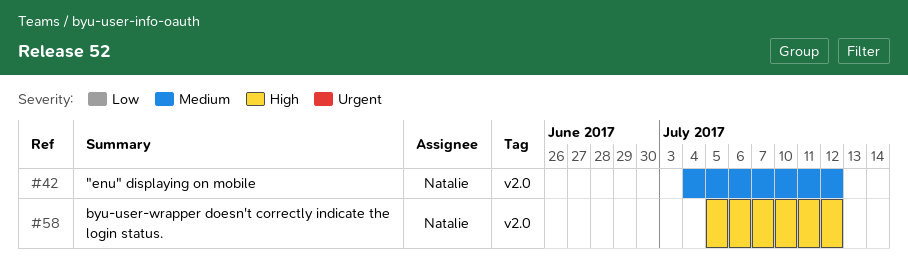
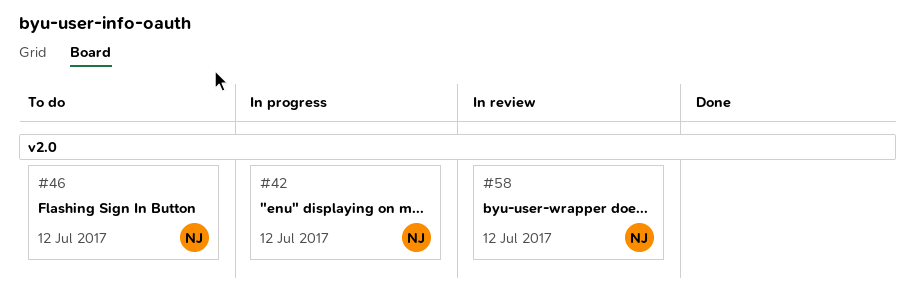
#46: none -> present

